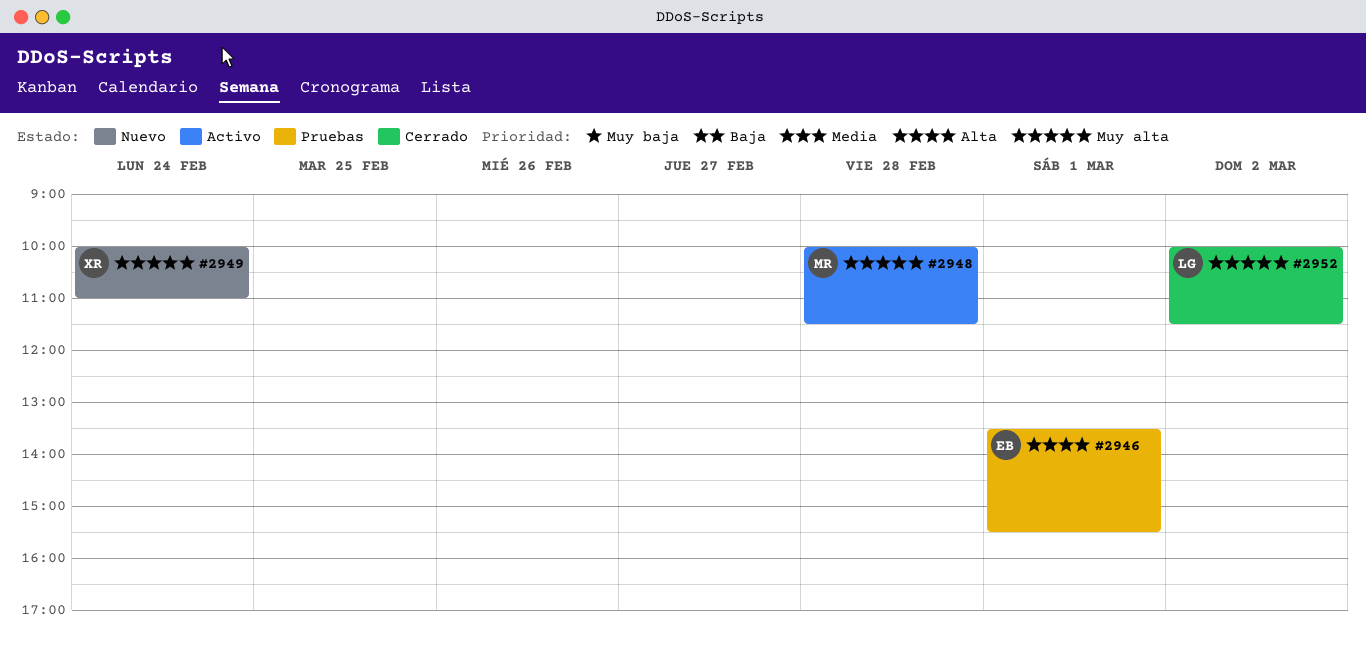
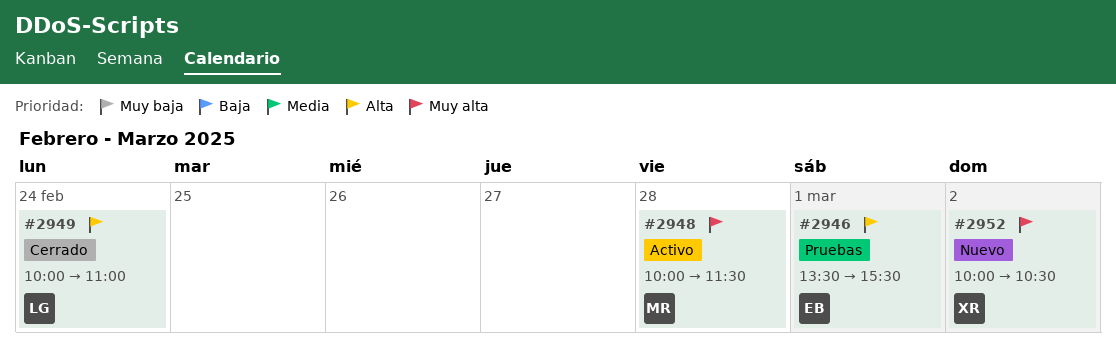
#2949, status: Nuevo -> Cerrado
#2949, owner: XR -> LG
#2949, priority: Muy alta -> Alta
#2952, status: Cerrado -> Nuevo
#2952, owner: LG -> XR
#2952, ends: 11:30 -> 10:30

